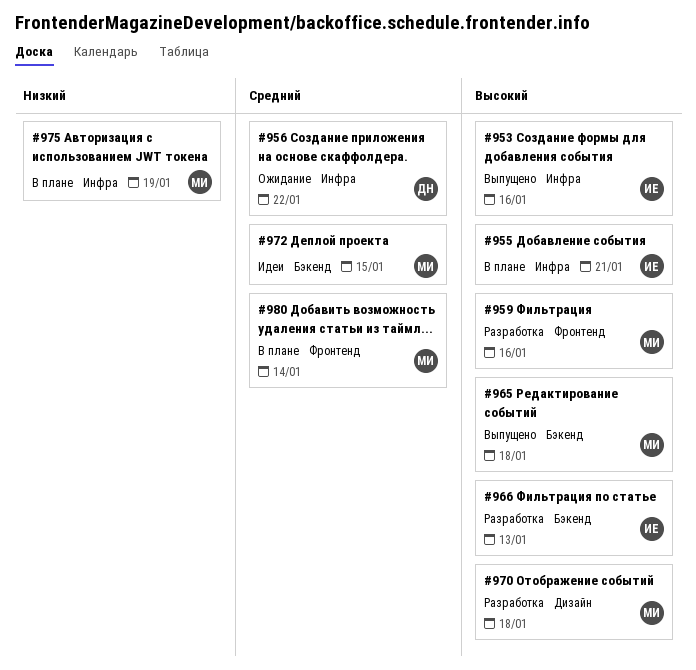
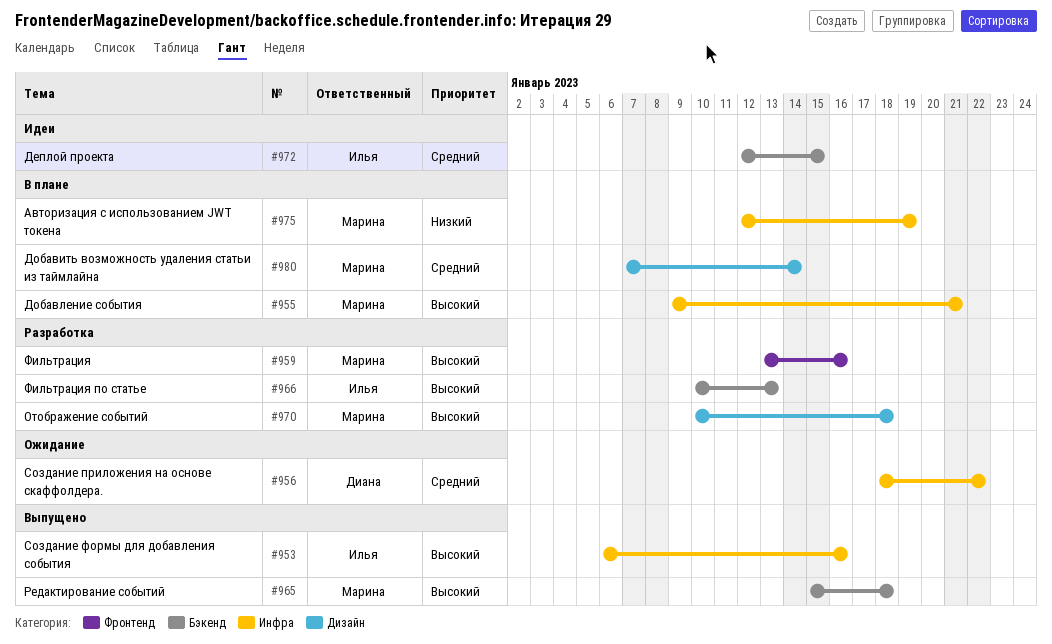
#955, owner: Илья -> Марина
#972, owner: Марина -> Илья
#980, label: Фронтенд -> Дизайн

